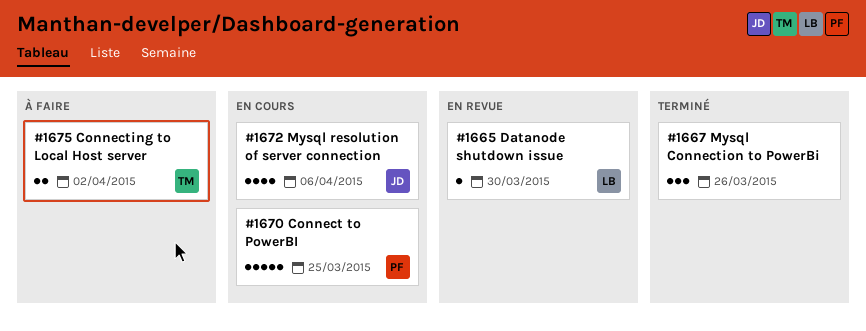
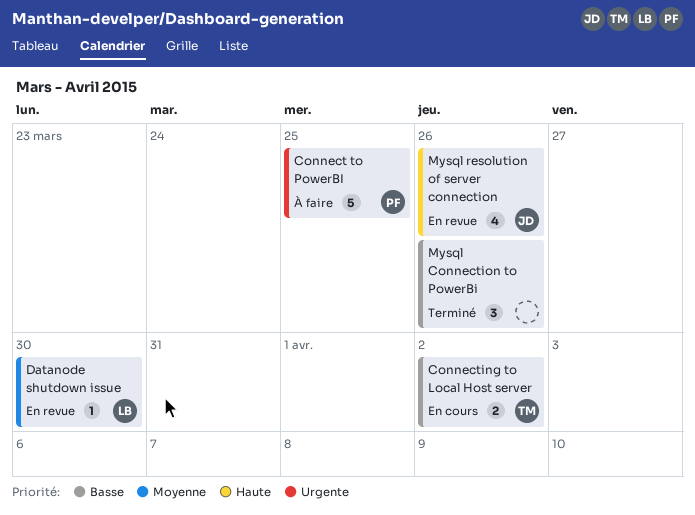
Connect to PowerBI, status: En cours -> À faire
Connecting to Local Host server, status: À faire -> En cours
Mysql resolution of server connection, status: En cours -> En revue
Mysql resolution of server connection, due: Apr 6 -> Mar 26

